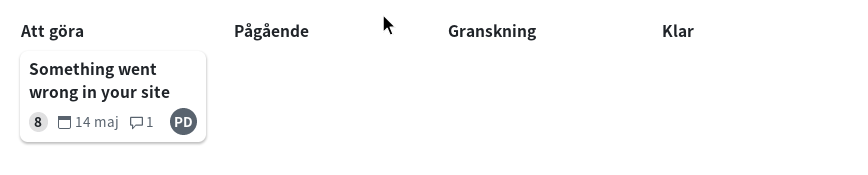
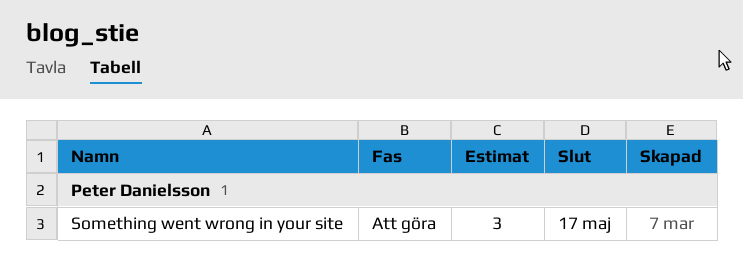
Something went wrong in your site, estimate: 8 -> 3
Something went wrong in your site, due: May 14 -> May 17

